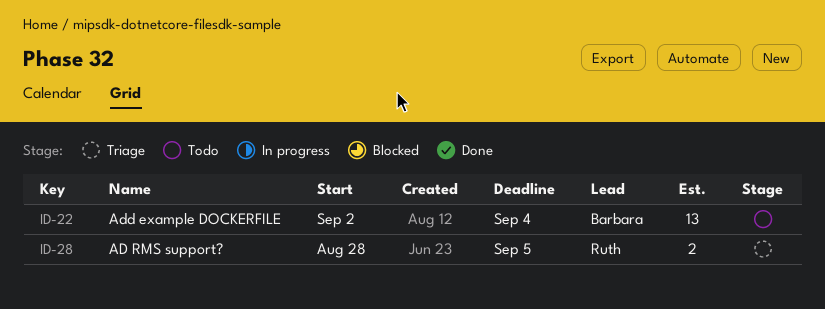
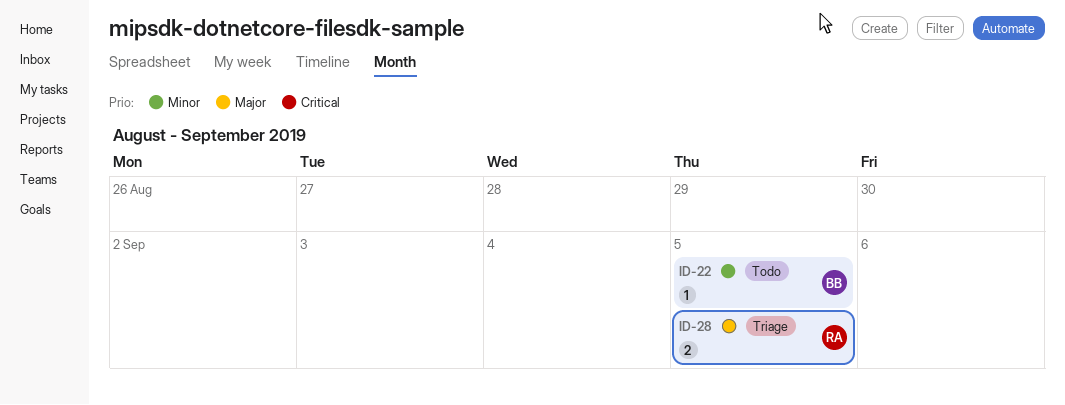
ID-22, estimate: 13 -> 1
ID-22, due: Sep 4 -> Sep 5

